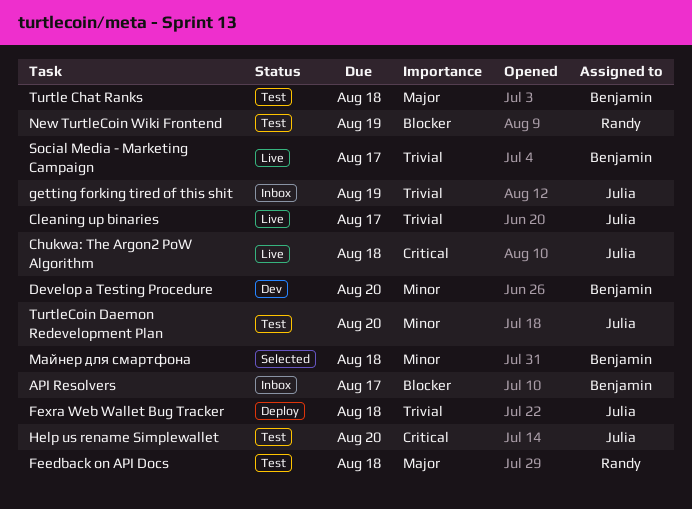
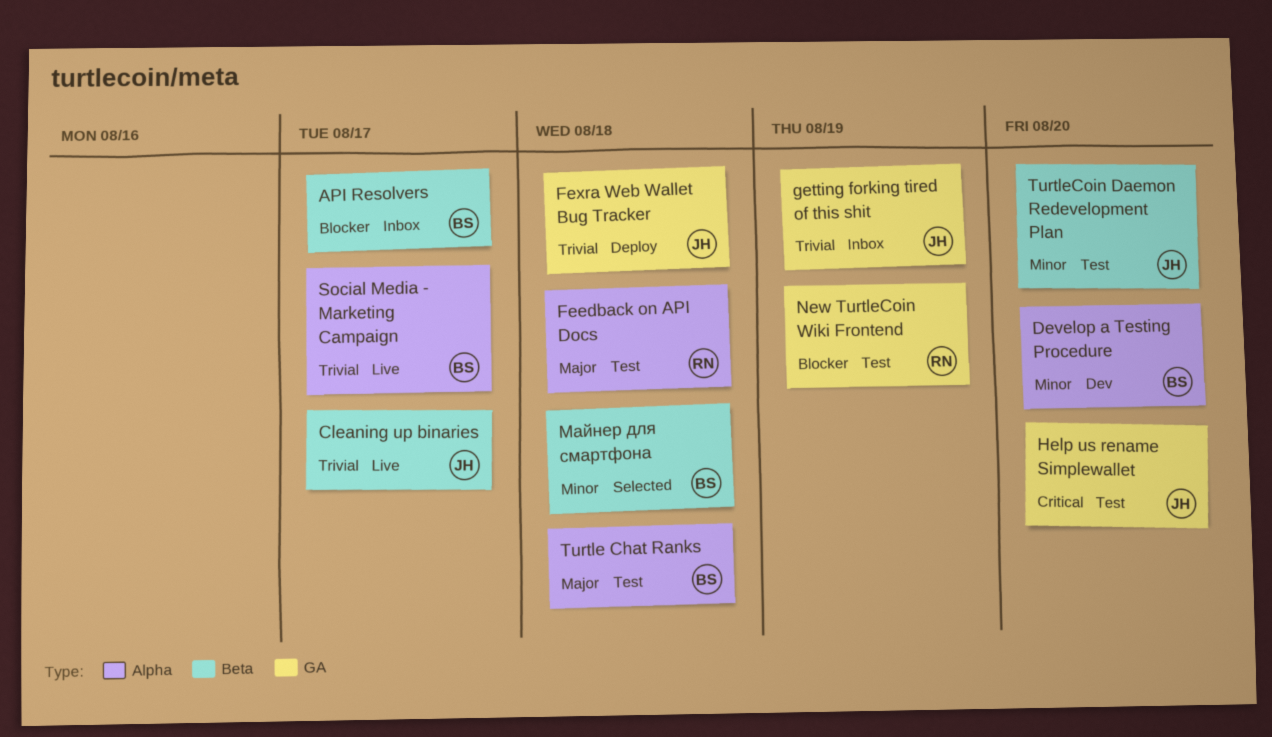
Chukwa: The Argon2 PoW Algorithm: present -> none

